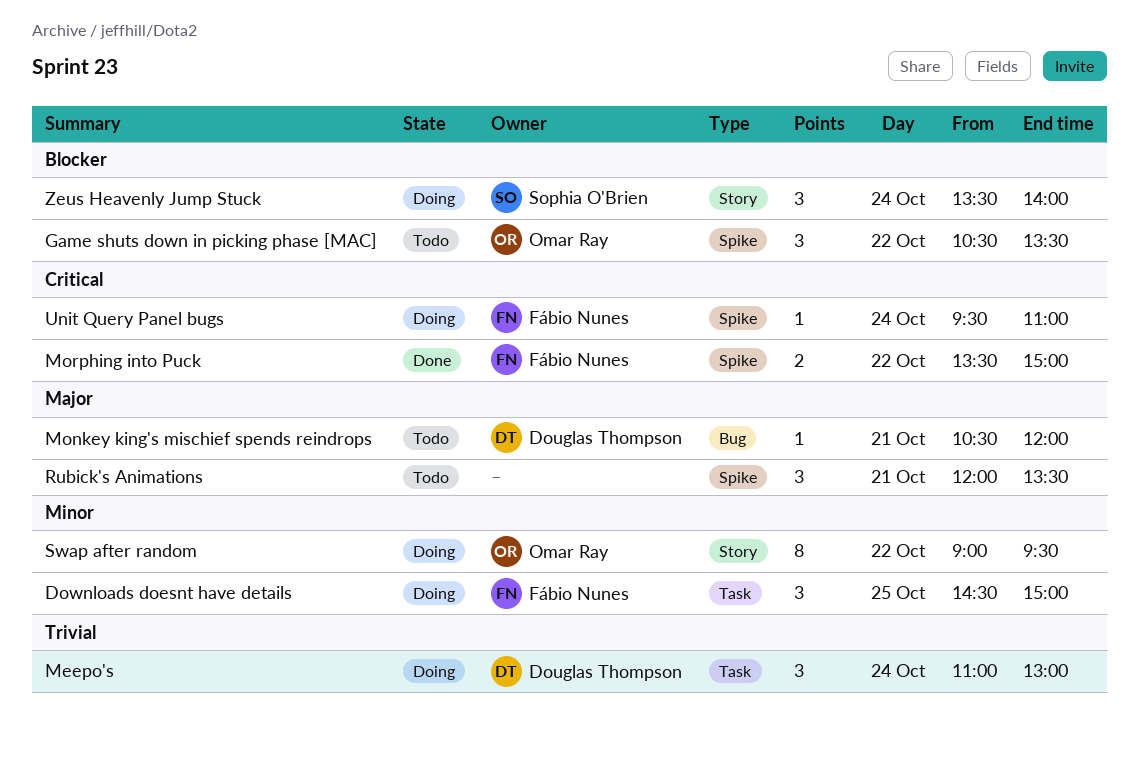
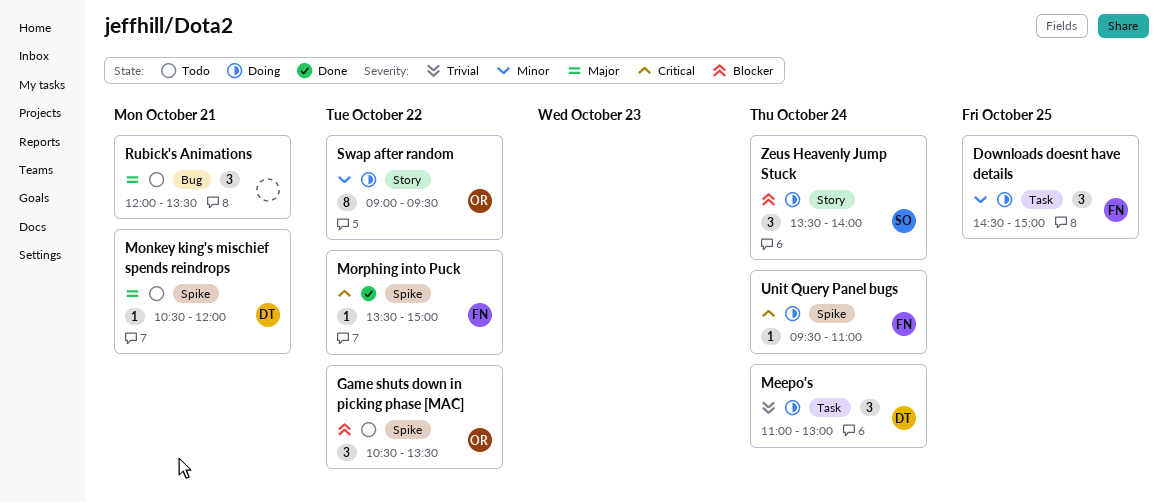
Monkey king's mischief spends reindrops, label: Bug -> Spike
Morphing into Puck, estimate: 2 -> 1
Rubick's Animations, label: Spike -> Bug

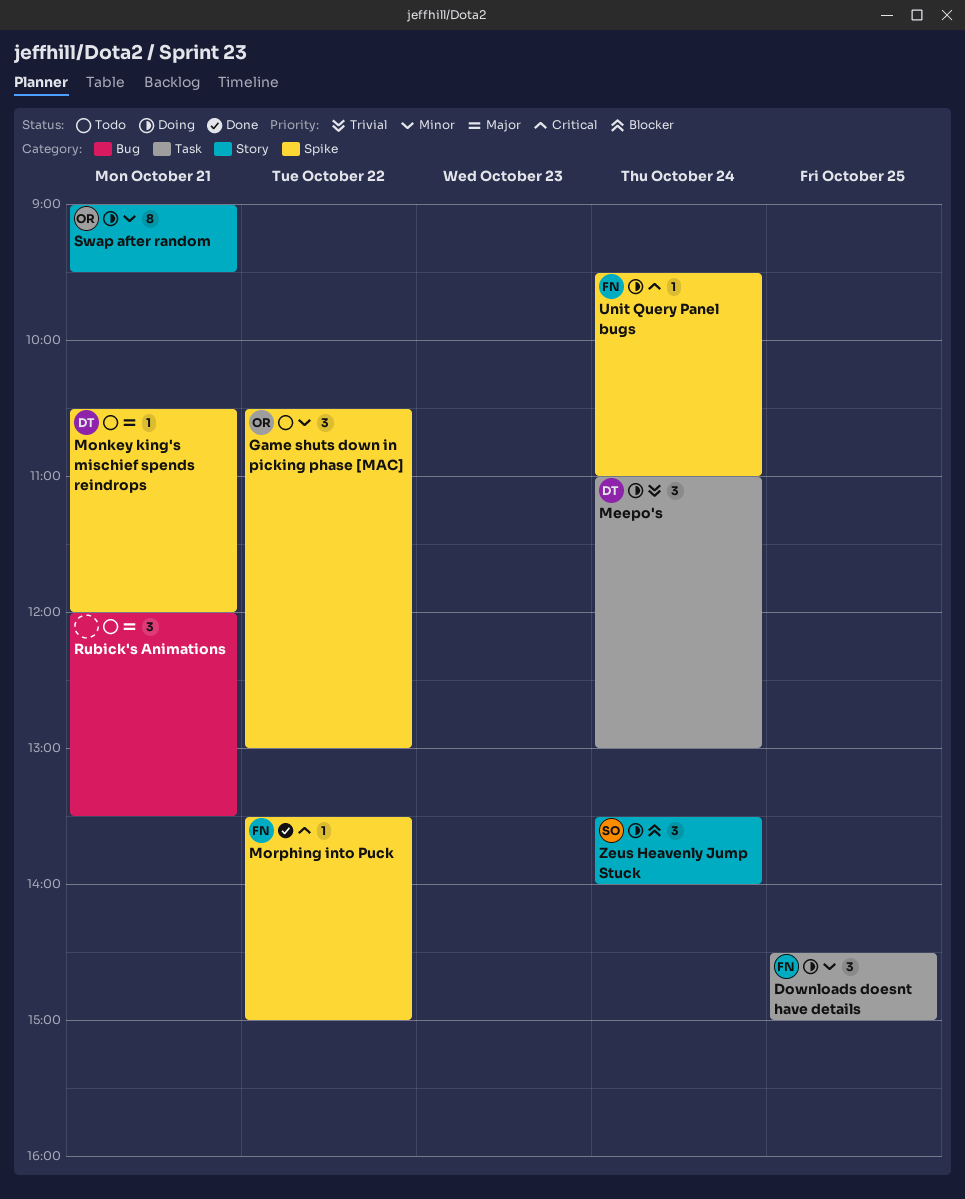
Game shuts down in picking phase [MAC], priority: Blocker -> Minor
Game shuts down in picking phase [MAC], ends: 13:30 -> 13:00
Swap after random, day: Oct 22 -> Oct 21

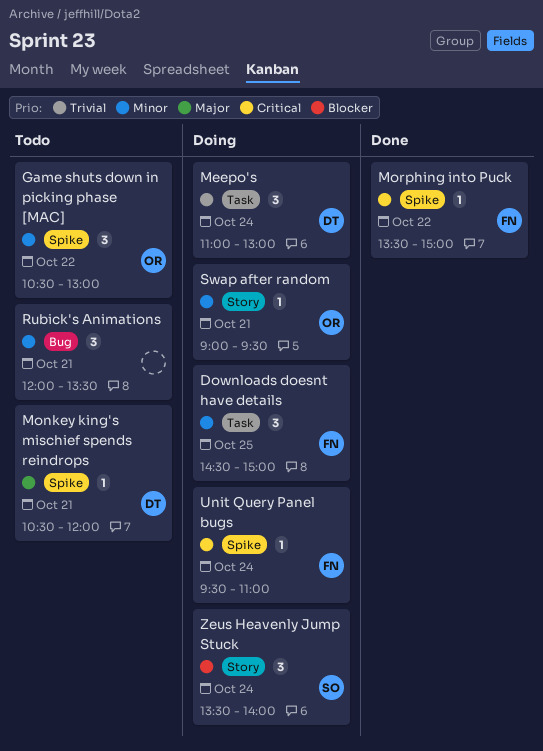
Rubick's Animations, priority: Major -> Minor
Swap after random, estimate: 8 -> 1

